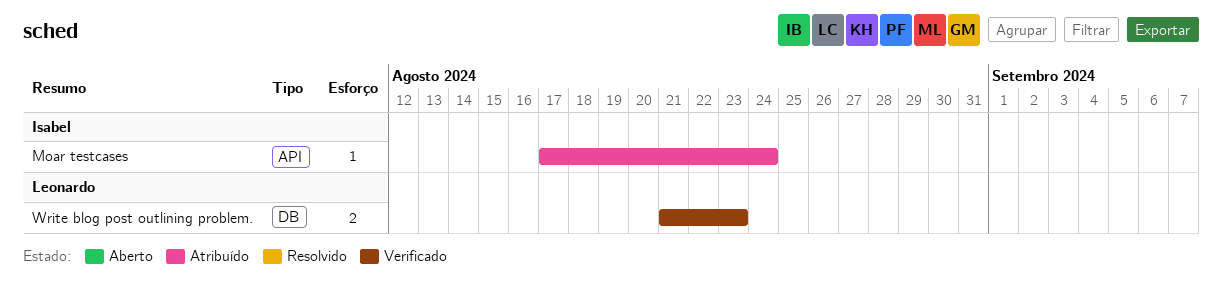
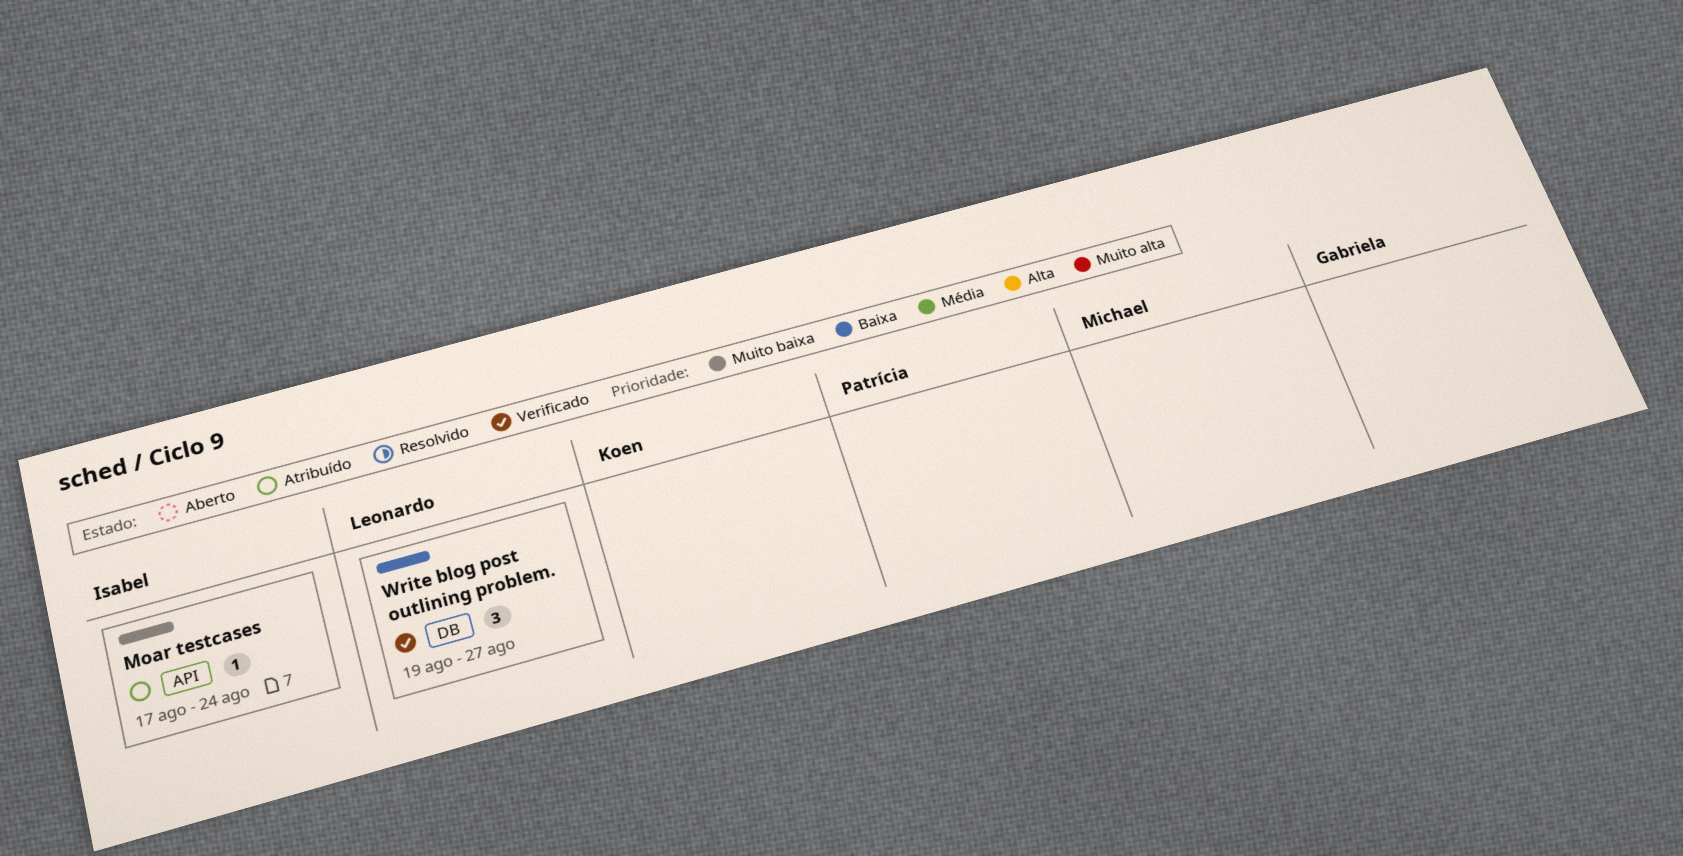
Write blog post outlining problem., estimate: 2 -> 3
Write blog post outlining problem., start: Aug 21 -> Aug 19
Write blog post outlining problem., due: Aug 23 -> Aug 27

